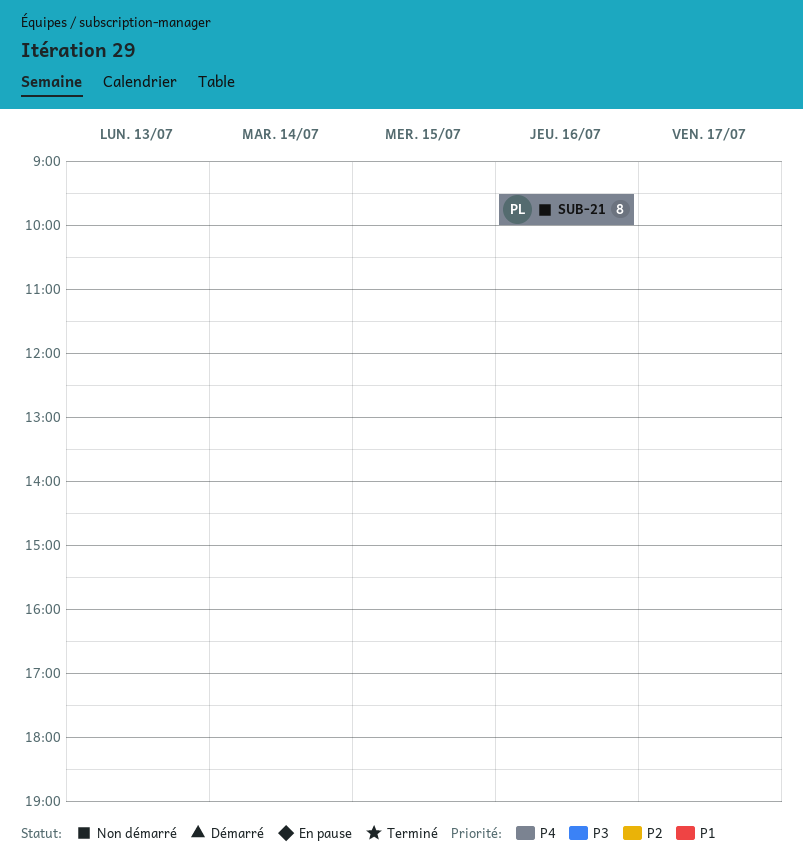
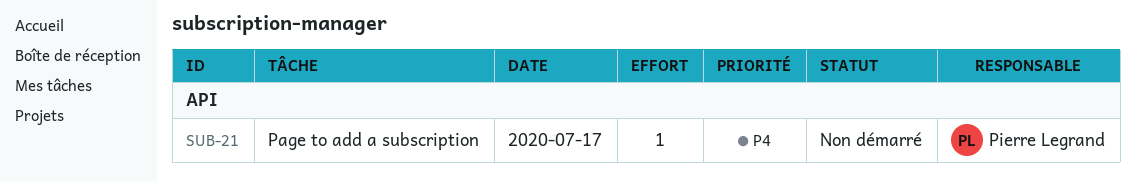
SUB-21, estimate: 8 -> 1
SUB-21, day: Jul 16 -> Jul 17

